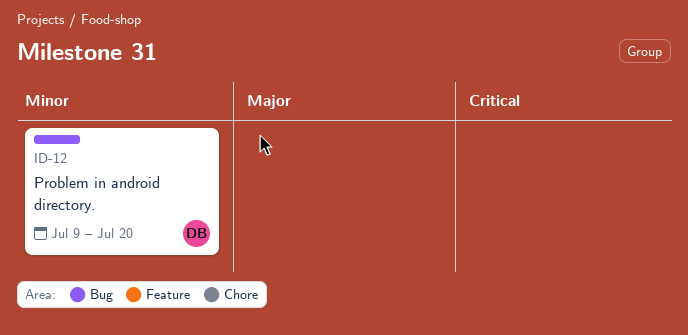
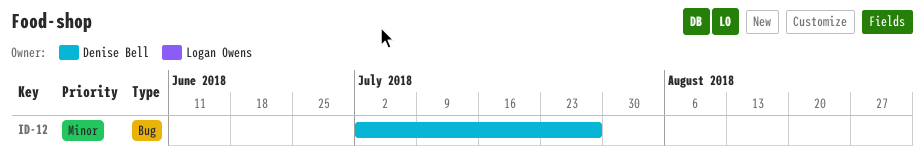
ID-12, start: Jul 9 -> Jul 2
ID-12, due: Jul 20 -> Jul 27

